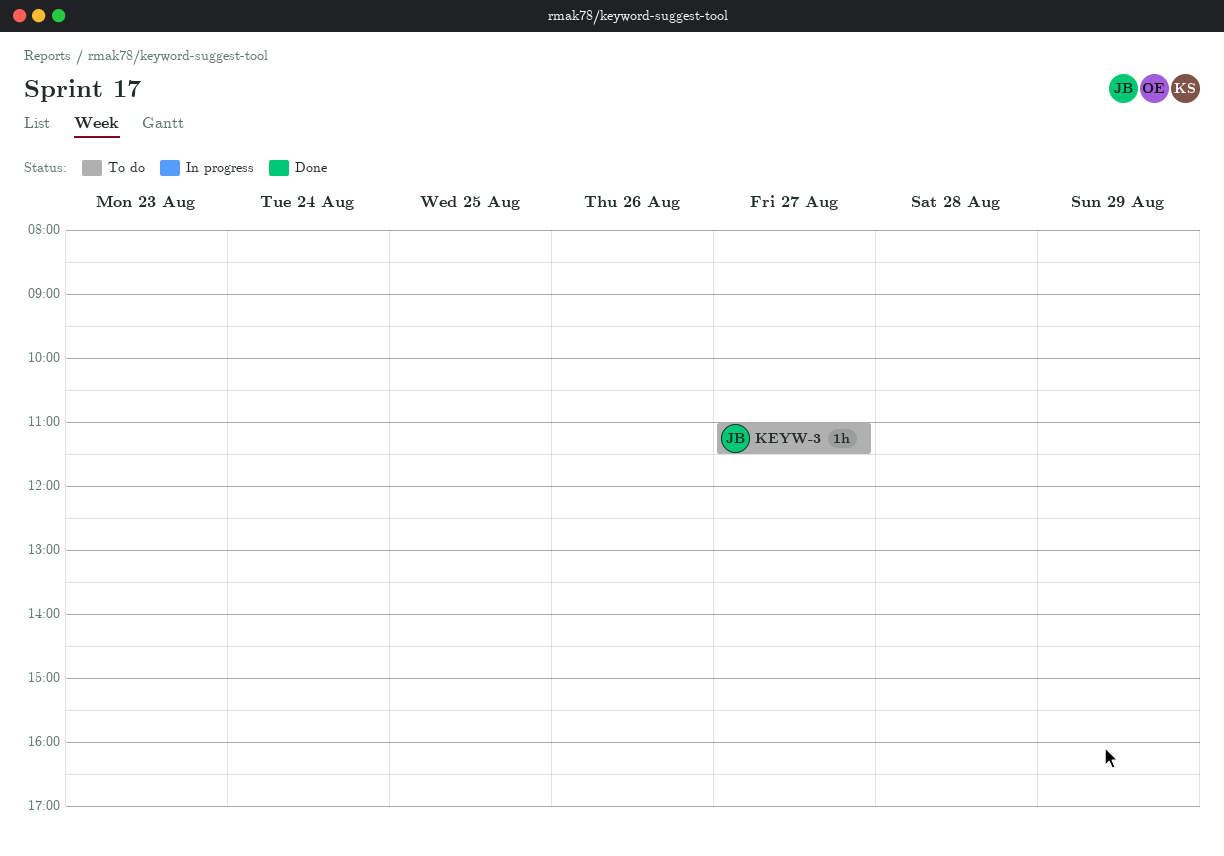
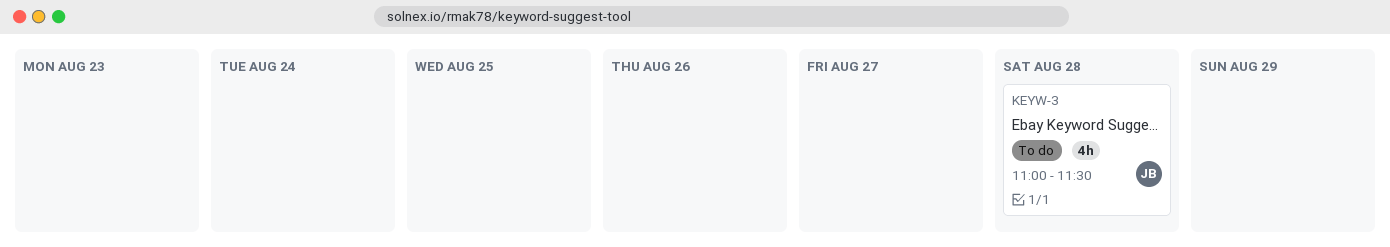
KEYW-3, estimate: 1h -> 4h
KEYW-3, day: Aug 27 -> Aug 28

